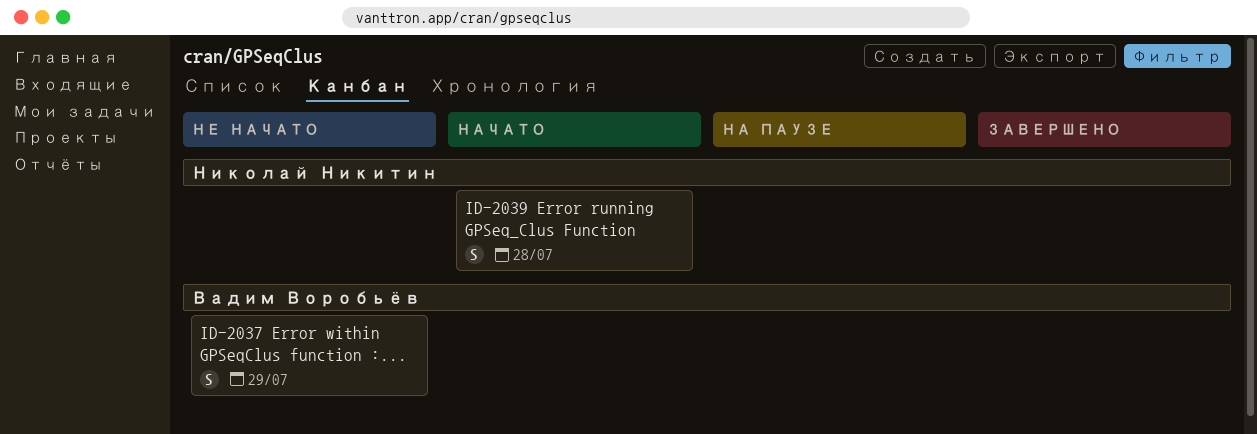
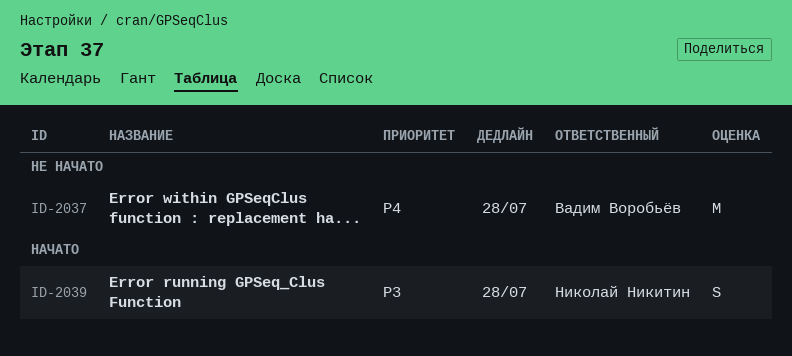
ID-2037, estimate: S -> M
ID-2037, due: Jul 29 -> Jul 28

